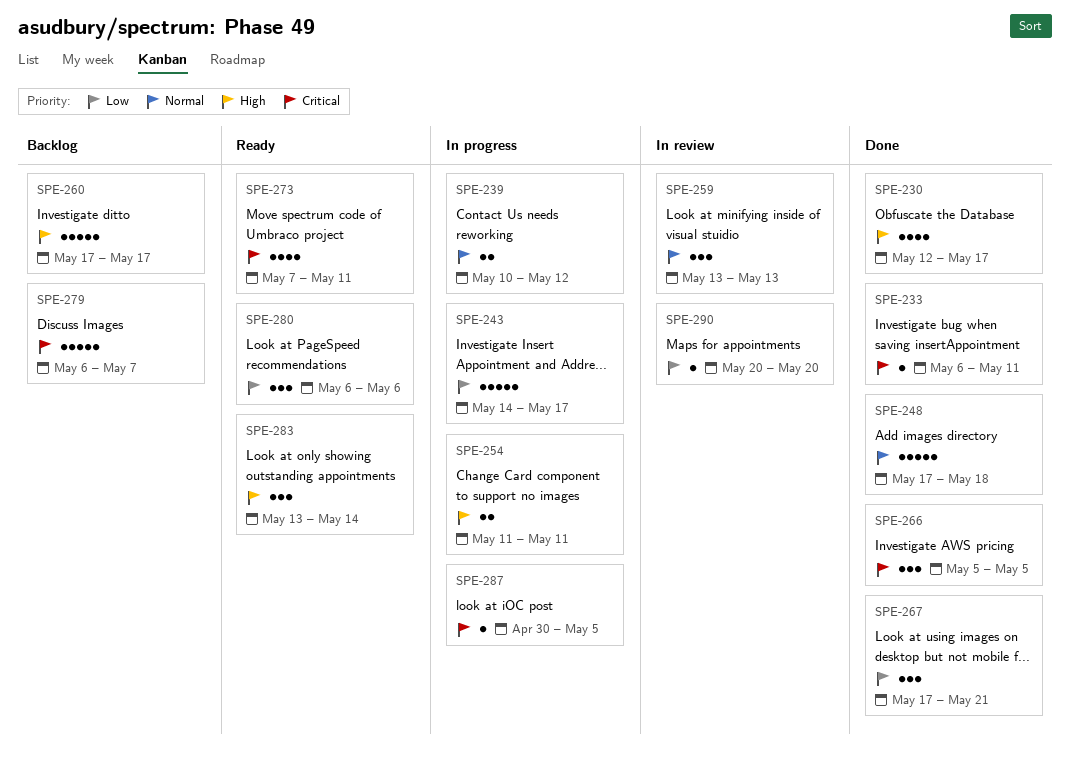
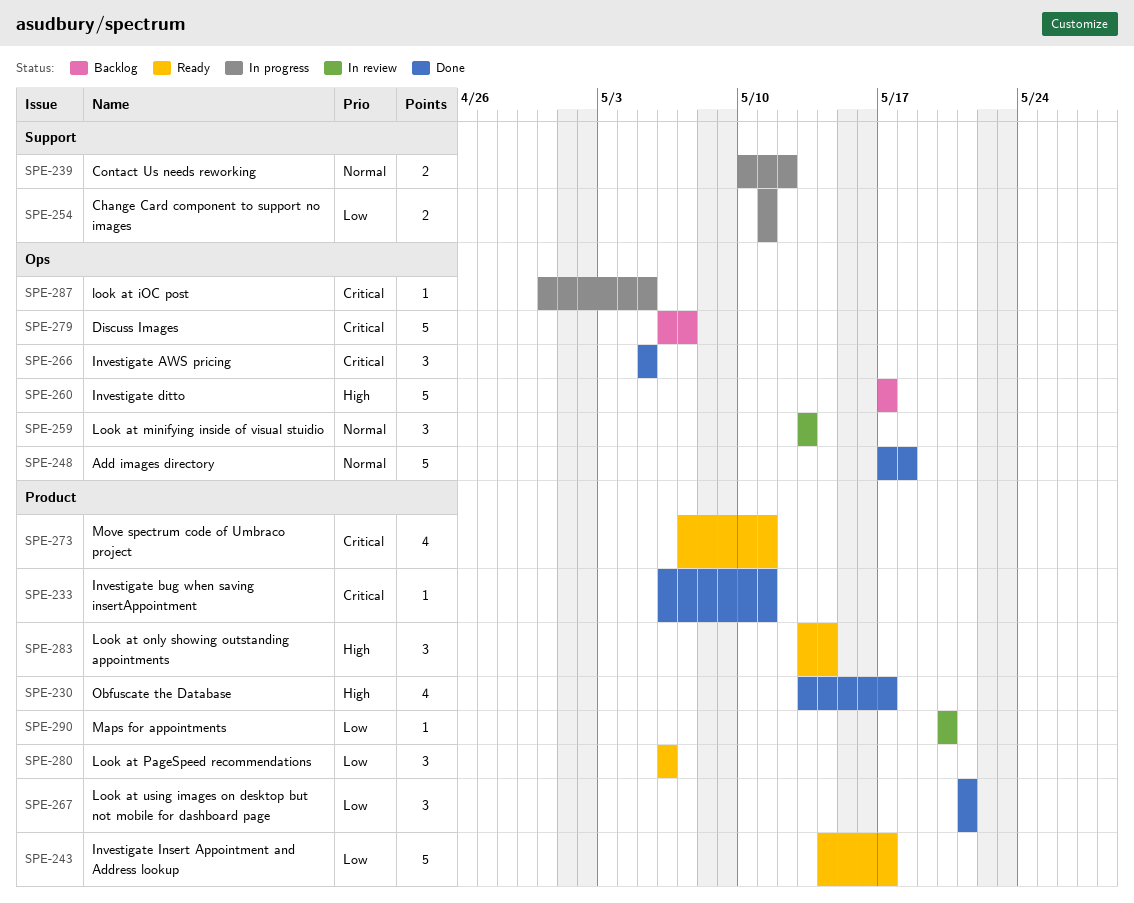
SPE-230, start: May 12 -> May 13
SPE-243, status: In progress -> Ready
SPE-254, priority: High -> Low
SPE-267, start: May 17 -> May 21

